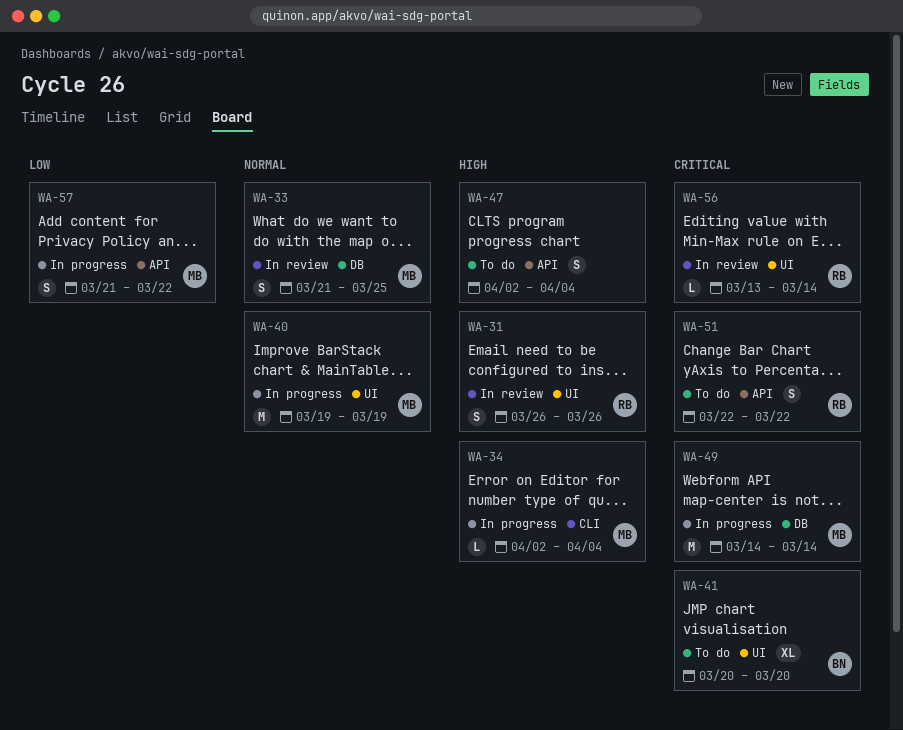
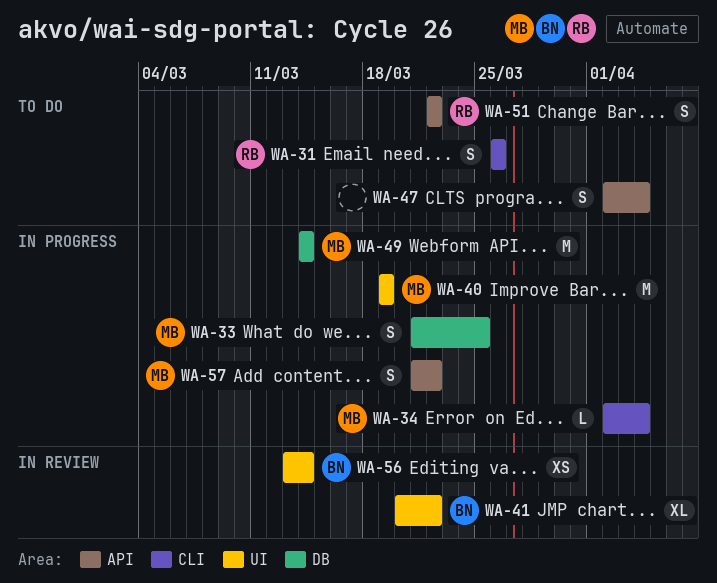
WA-31, status: In review -> To do
WA-31, label: UI -> CLI
WA-33, status: In review -> In progress
WA-41, status: To do -> In review
WA-41, due: Mar 20 -> Mar 22
WA-56, owner: RB -> BN
WA-56, estimate: L -> XS

